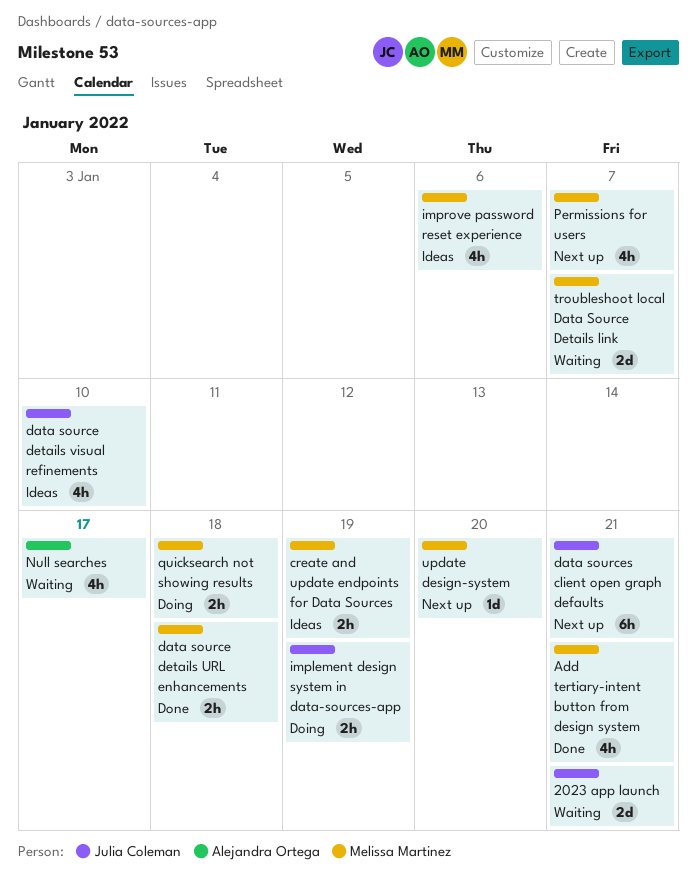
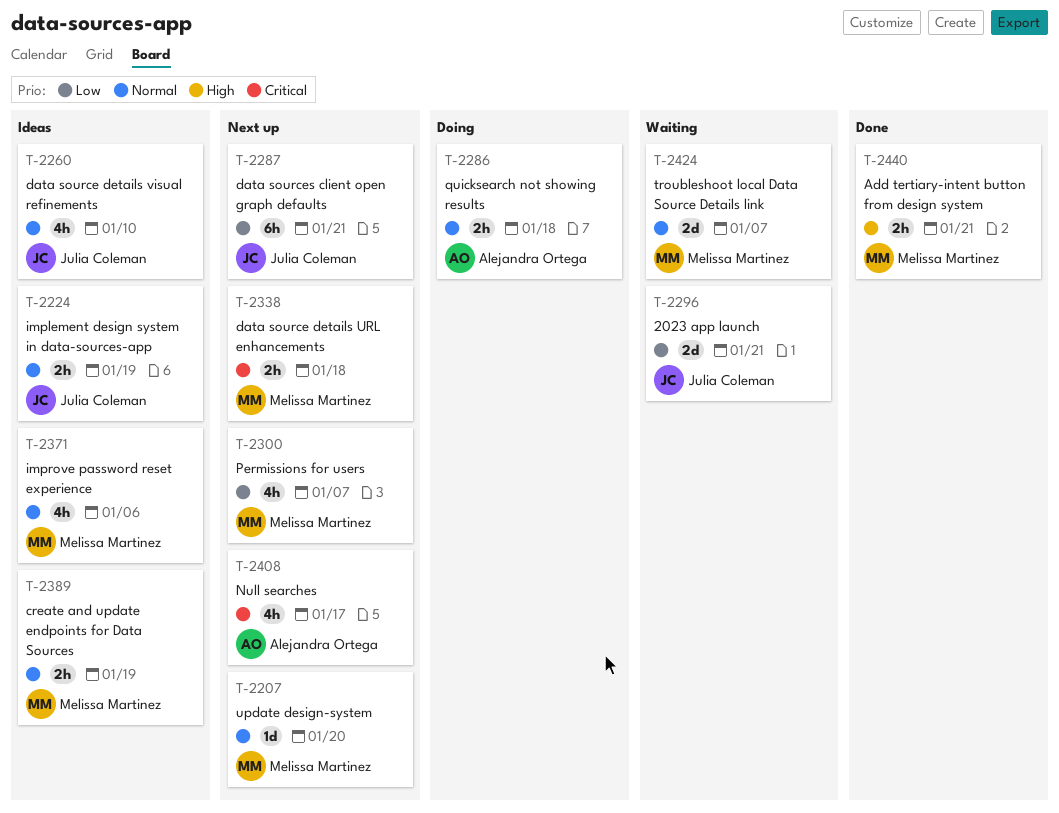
Add tertiary-intent button from design system, estimate: 4h -> 2h
data source details URL enhancements, status: Done -> Next up
implement design system in data-sources-app, status: Doing -> Ideas
Null searches, status: Waiting -> Next up
quicksearch not showing results, owner: Melissa Martinez -> Alejandra Ortega

